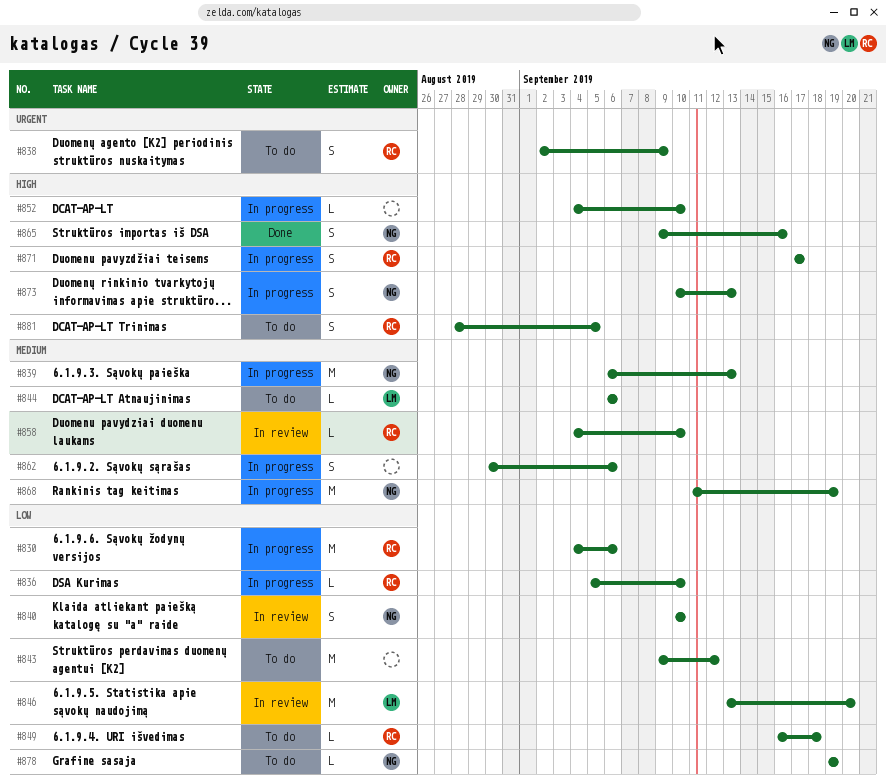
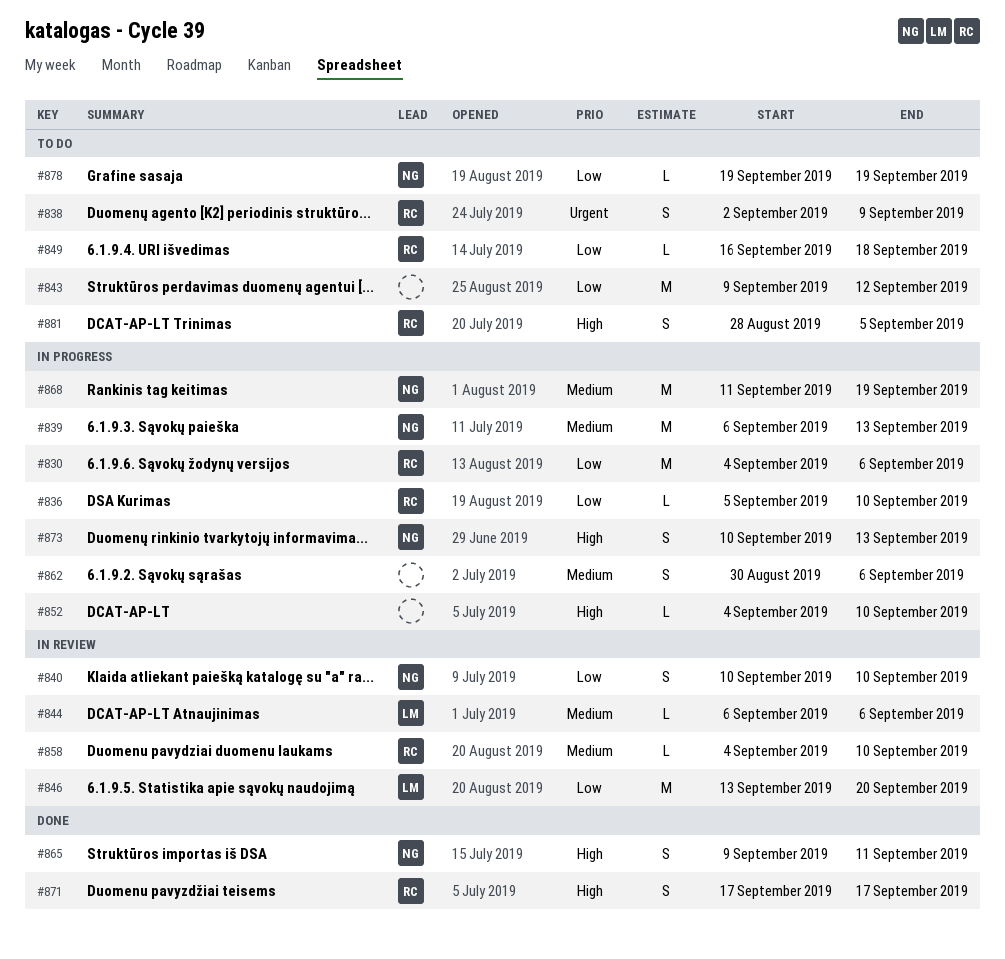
#844, status: To do -> In review
#865, due: Sep 16 -> Sep 11
#871, status: In progress -> Done

